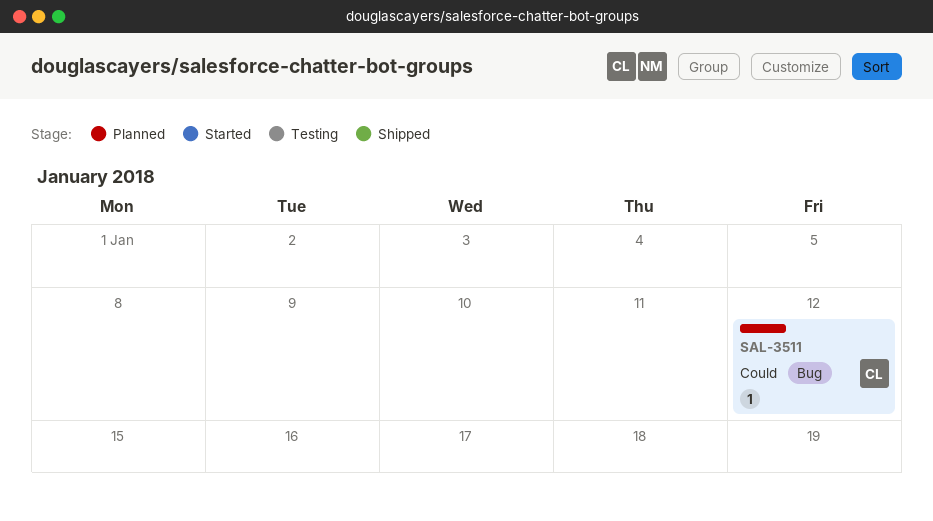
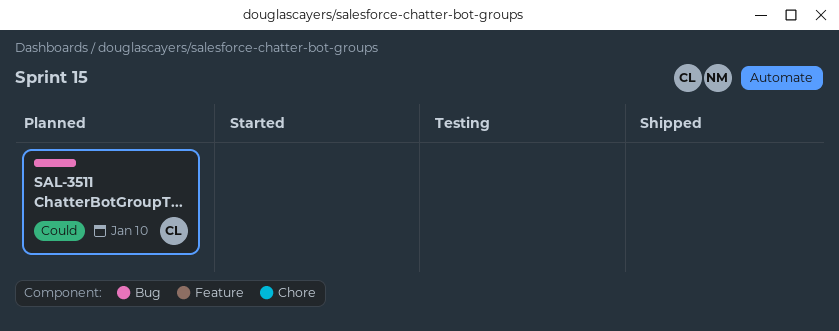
SAL-3511, due: Jan 12 -> Jan 10

